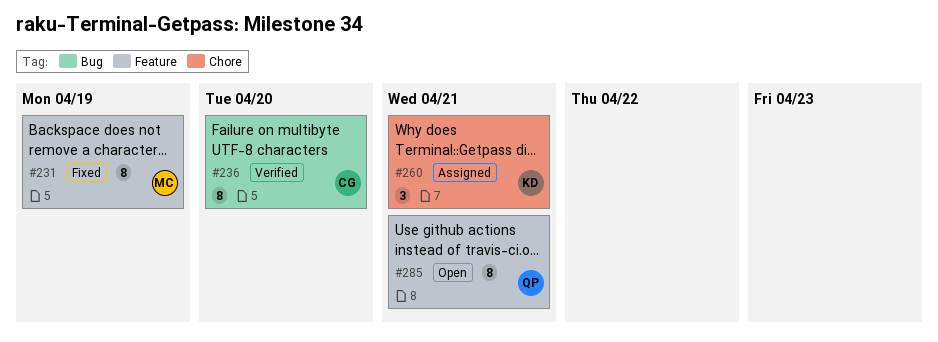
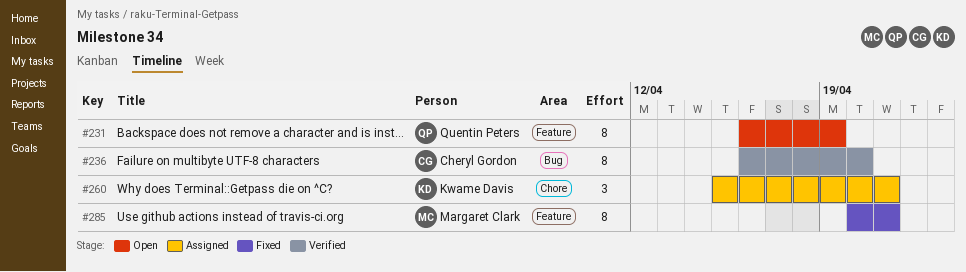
#231, status: Fixed -> Open
#231, owner: Margaret Clark -> Quentin Peters
#285, status: Open -> Fixed
#285, owner: Quentin Peters -> Margaret Clark

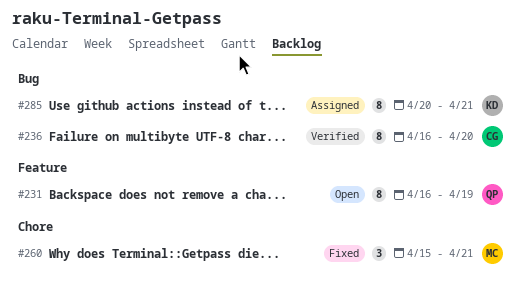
#260, status: Assigned -> Fixed
#260, owner: Kwame Davis -> Margaret Clark
#285, status: Fixed -> Assigned
#285, owner: Margaret Clark -> Kwame Davis
#285, label: Feature -> Bug

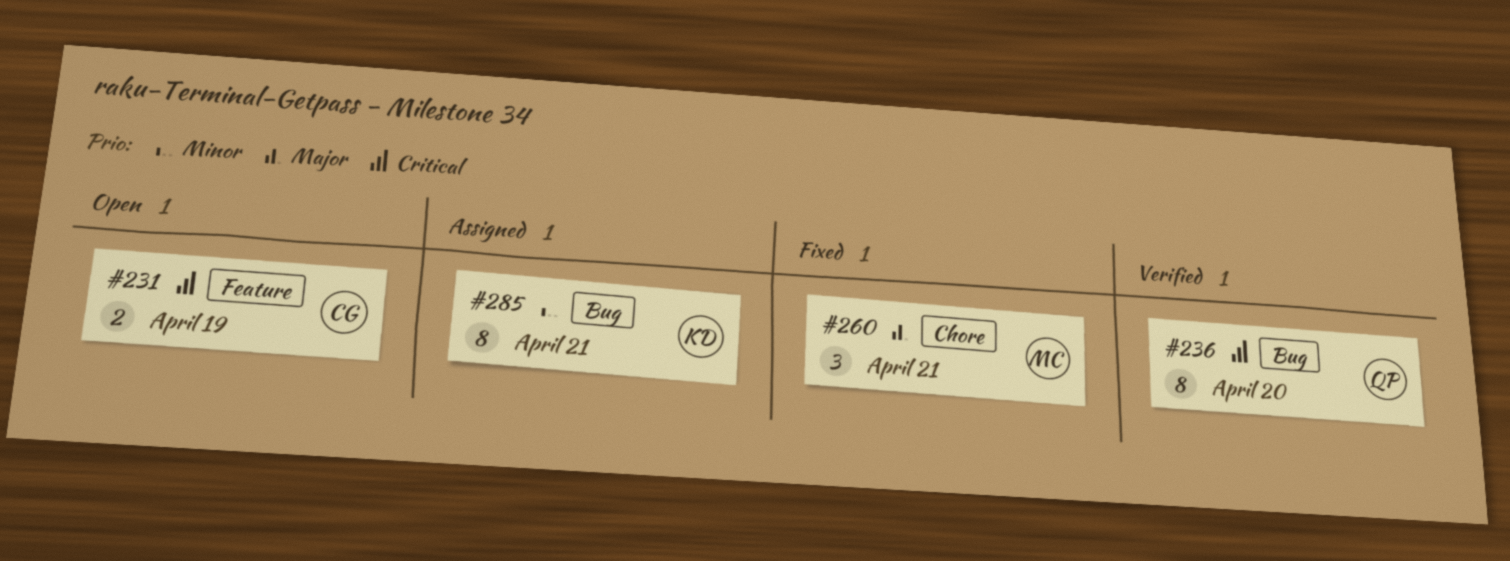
#231, owner: QP -> CG
#231, estimate: 8 -> 2
#236, owner: CG -> QP

